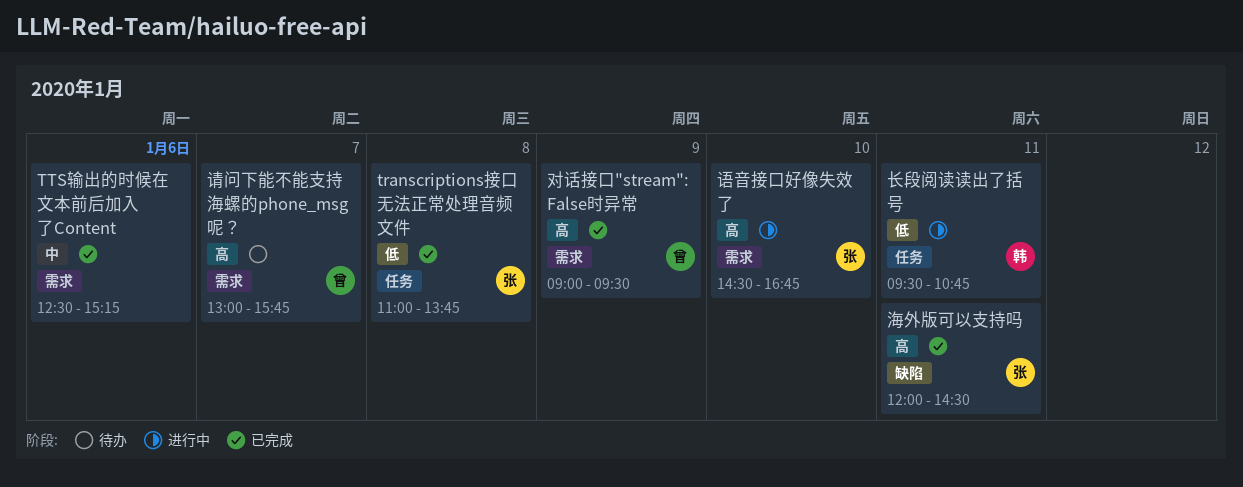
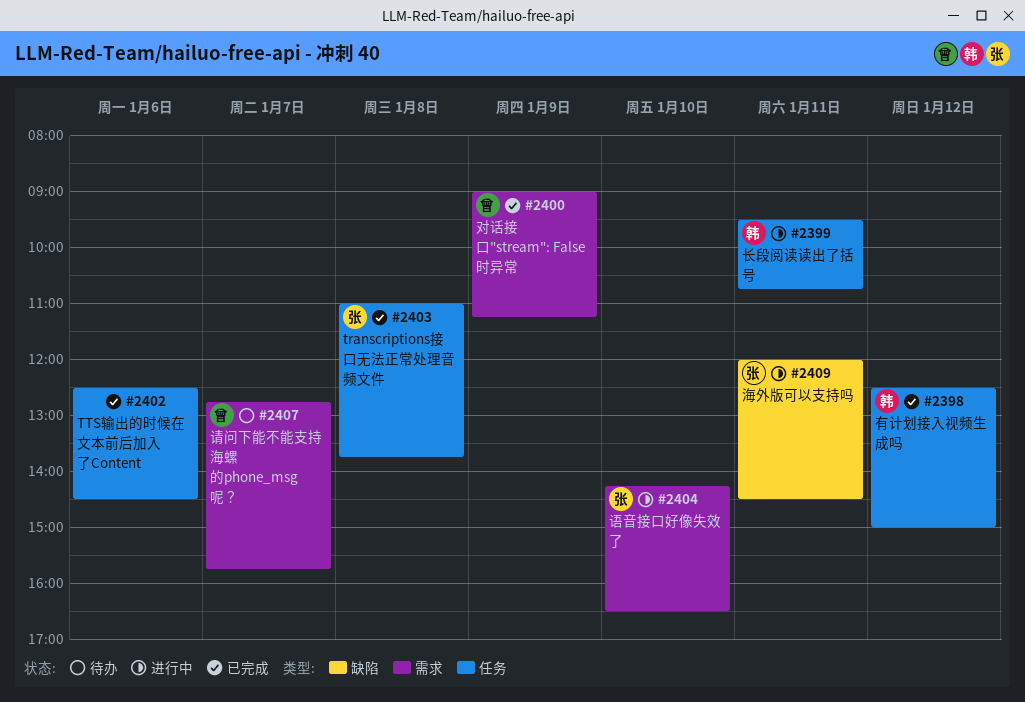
TTS输出的时候在文本前后加入了Content, label: 需求 -> 任务
TTS输出的时候在文本前后加入了Content, ends: 15:15 -> 14:30
对话接口"stream": False时异常, ends: 09:30 -> 11:15
有计划接入视频生成吗: none -> present
海外版可以支持吗, status: 已完成 -> 进行中
语音接口好像失效了, begins: 14:30 -> 14:15
语音接口好像失效了, ends: 16:45 -> 16:30
请问下能不能支持海螺的phone_msg呢？, begins: 13:00 -> 12:45

